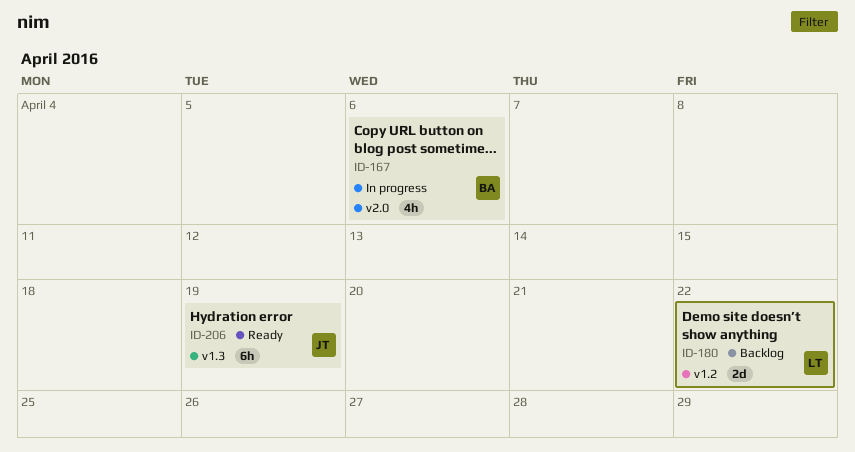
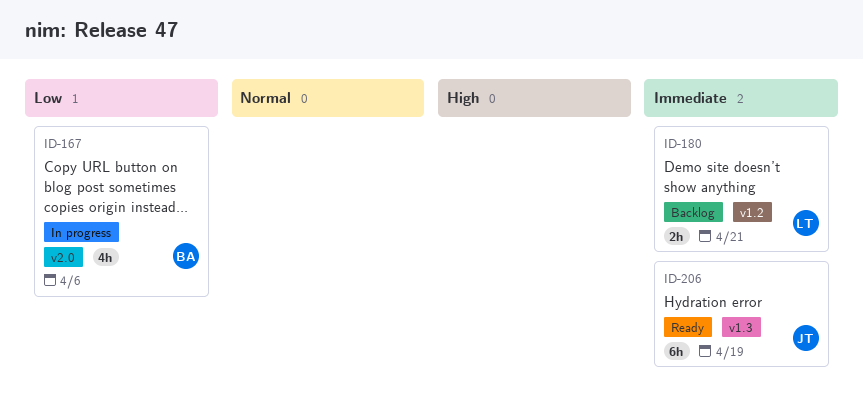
ID-180, estimate: 2d -> 2h
ID-180, due: Apr 22 -> Apr 21

